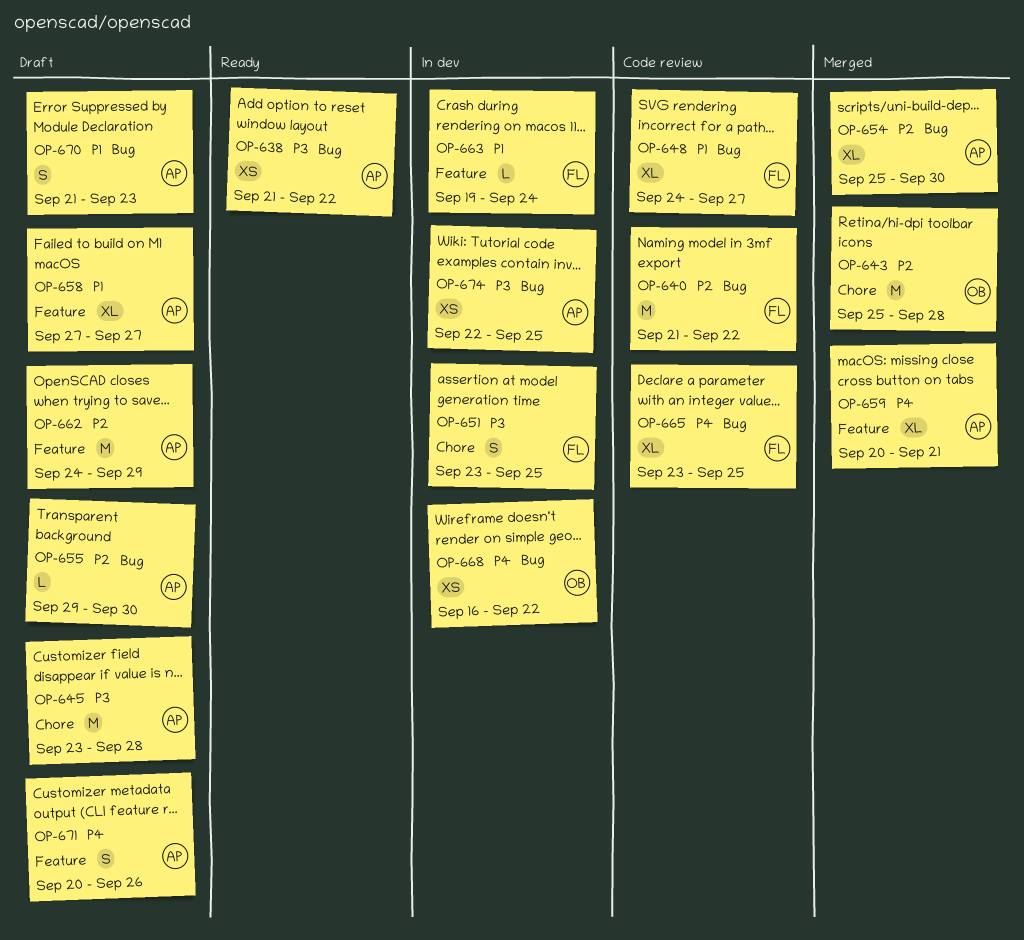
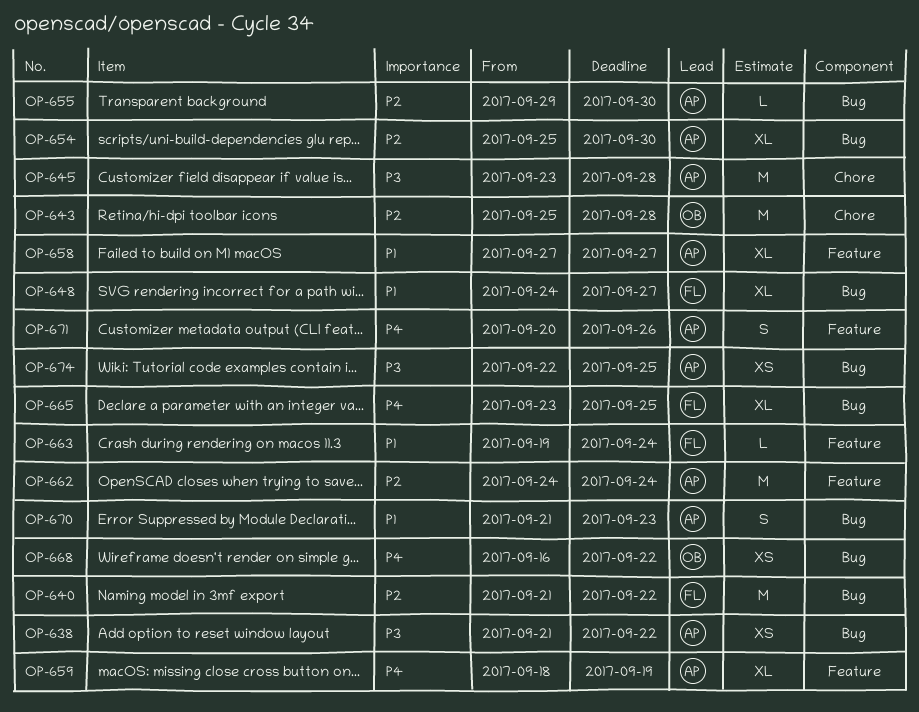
OP-651: present -> none
OP-659, start: Sep 20 -> Sep 18
OP-659, due: Sep 21 -> Sep 19
OP-662, due: Sep 29 -> Sep 24

